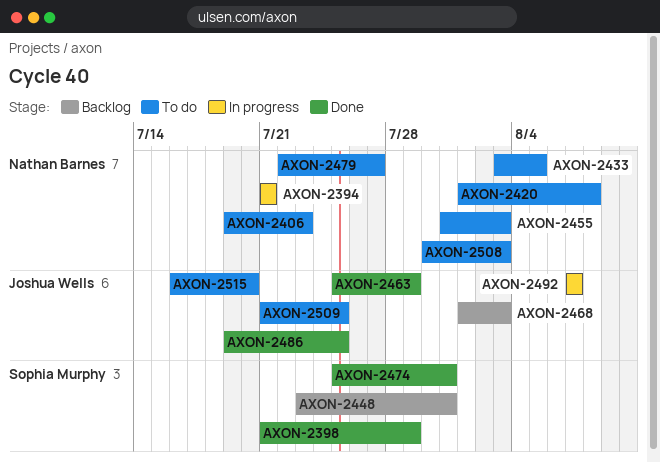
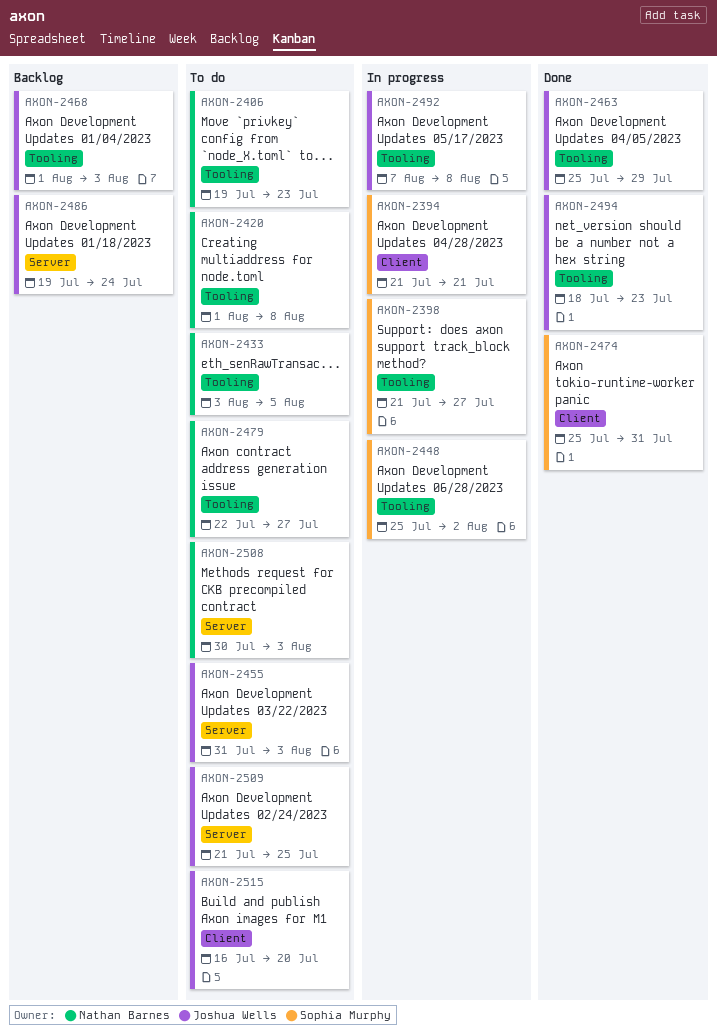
AXON-2394, owner: Nathan Barnes -> Sophia Murphy
AXON-2398, status: Done -> In progress
AXON-2398, due: Jul 29 -> Jul 27
AXON-2448, status: Backlog -> In progress
AXON-2448, start: Jul 23 -> Jul 25
AXON-2448, due: Jul 31 -> Aug 2
AXON-2455, owner: Nathan Barnes -> Joshua Wells
AXON-2486, status: Done -> Backlog
AXON-2486, due: Jul 25 -> Jul 24
AXON-2492, due: Aug 7 -> Aug 8
AXON-2494: none -> present

